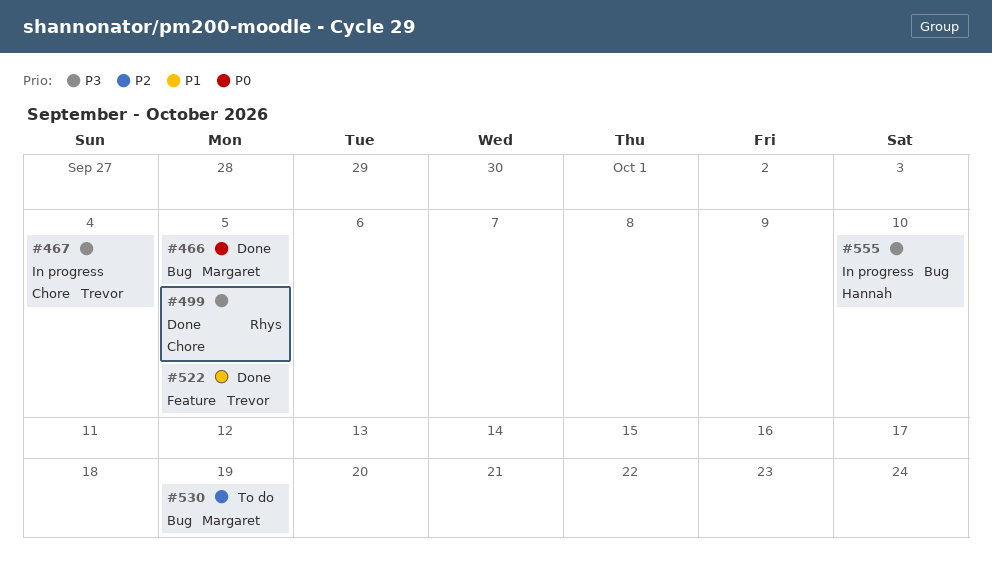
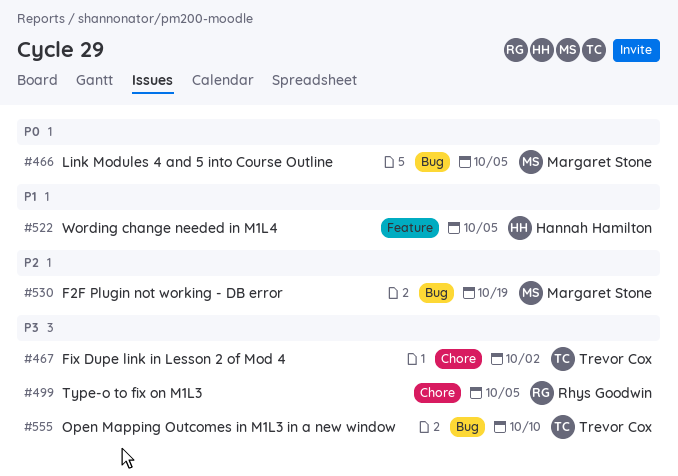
#467, due: Oct 4 -> Oct 2
#522, owner: Trevor Cox -> Hannah Hamilton
#555, owner: Hannah Hamilton -> Trevor Cox

